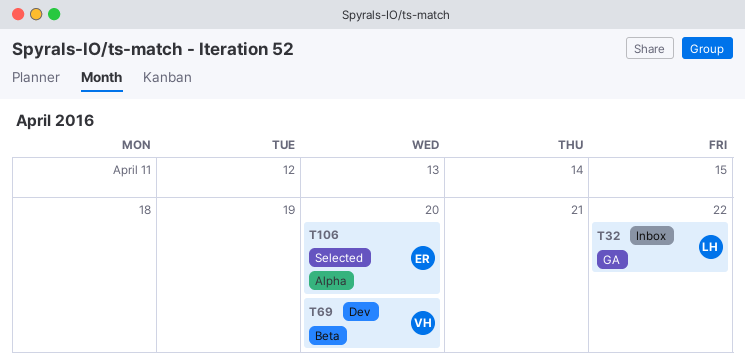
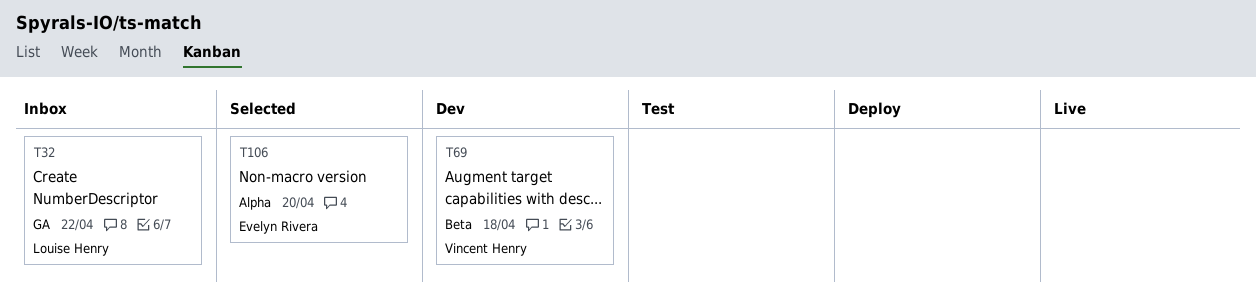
T69, due: Apr 20 -> Apr 18

